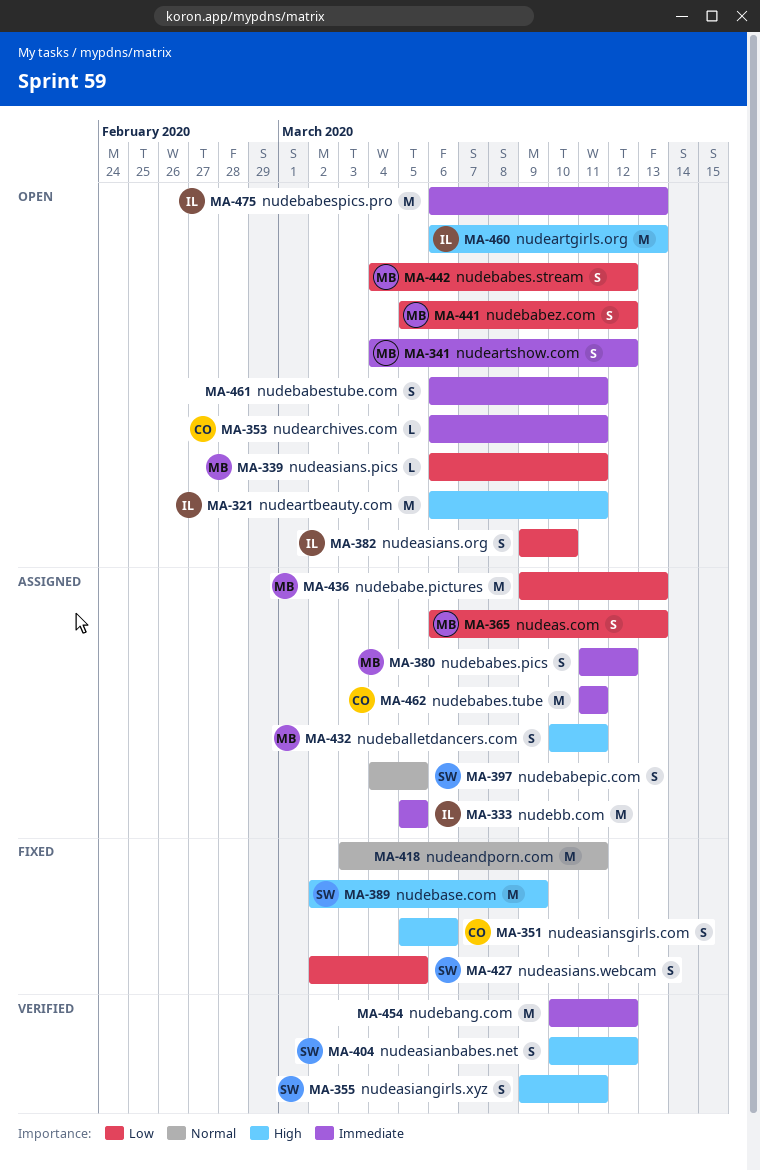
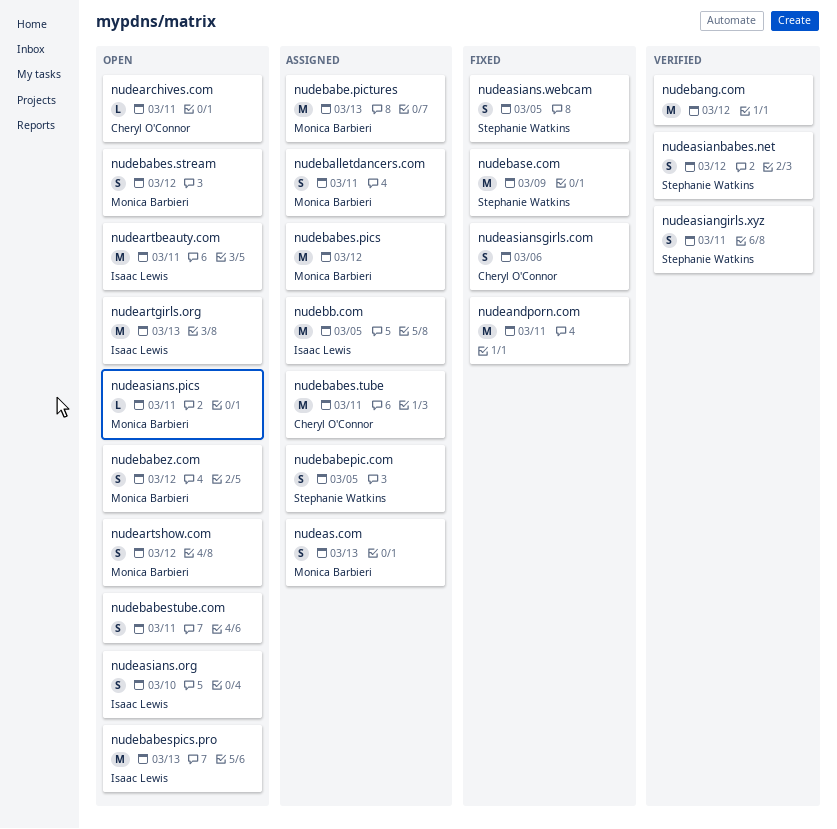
nudebabes.pics, estimate: S -> M

